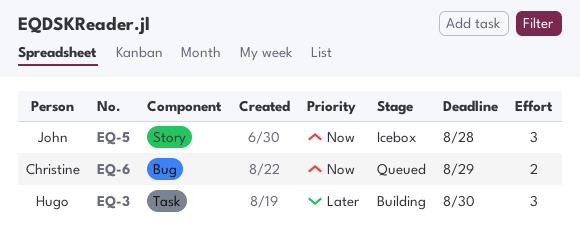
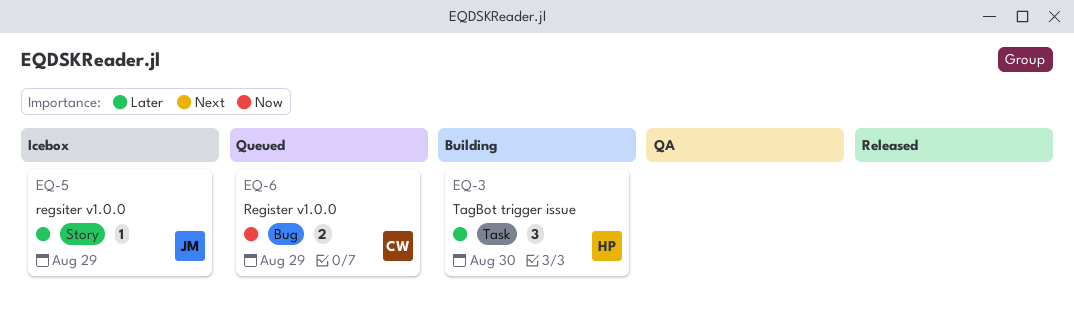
EQ-5, priority: Now -> Later
EQ-5, estimate: 3 -> 1
EQ-5, due: Aug 28 -> Aug 29

